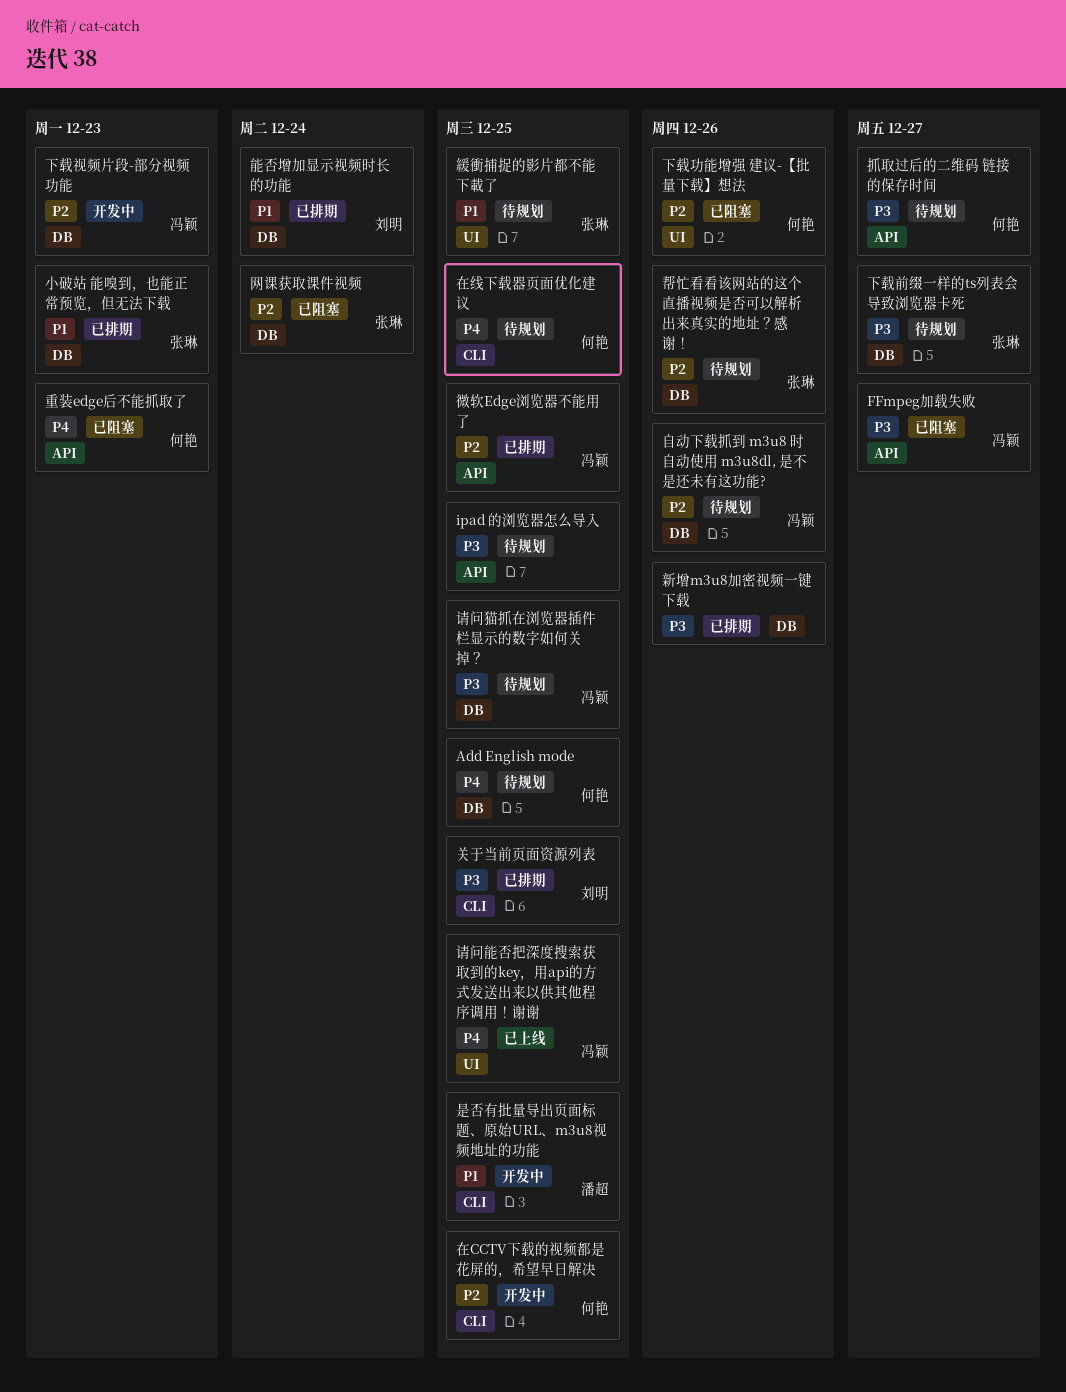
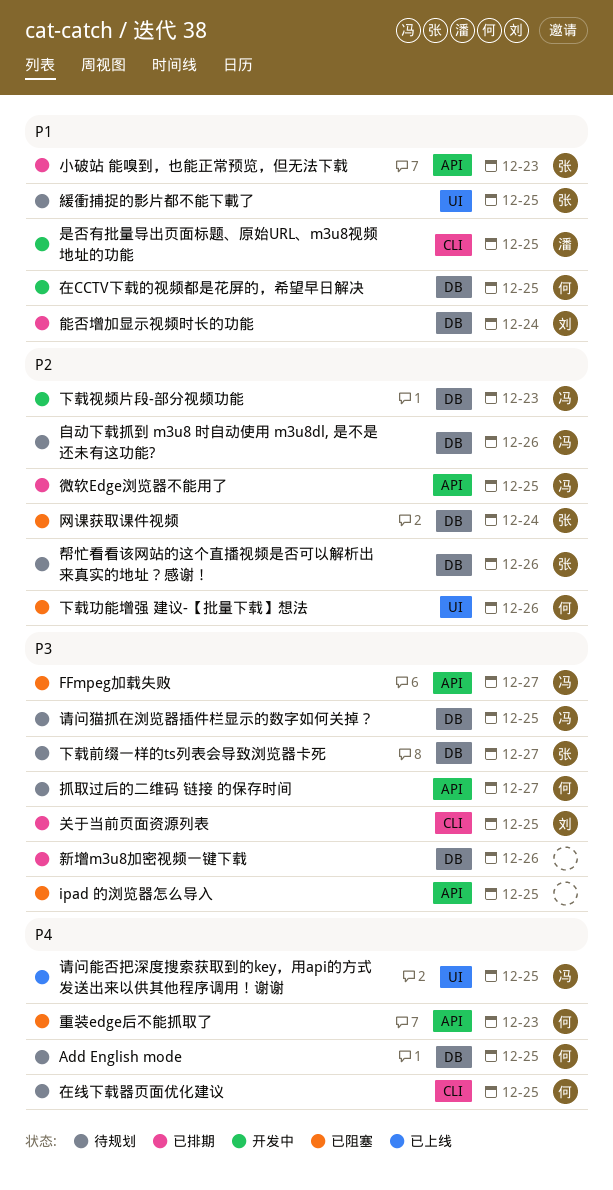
ipad 的浏览器怎么导入, status: 待规划 -> 已阻塞
在CCTV下载的视频都是花屏的，希望早日解决, priority: P2 -> P1
在CCTV下载的视频都是花屏的，希望早日解决, label: CLI -> DB
小破站 能嗅到，也能正常预览，但无法下载, label: DB -> API

